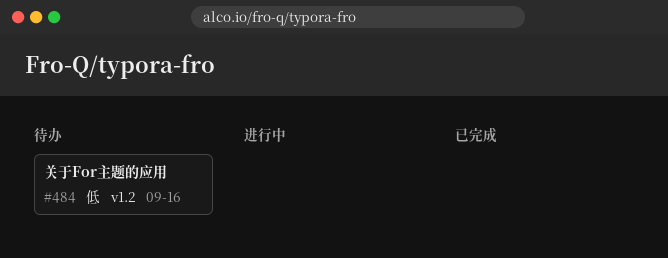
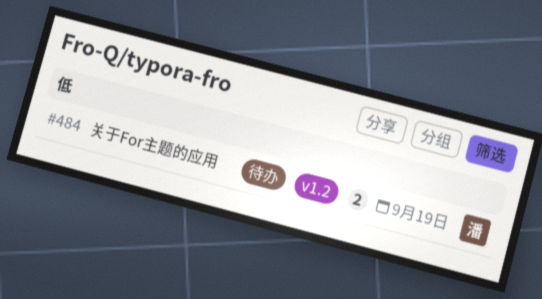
#484, due: Sep 16 -> Sep 19

